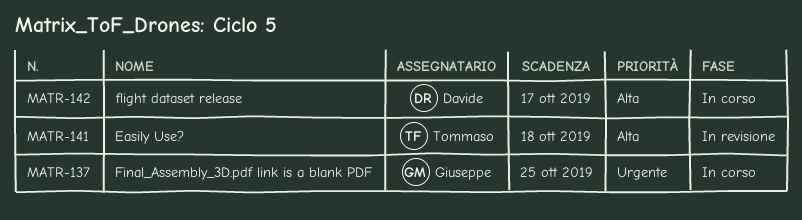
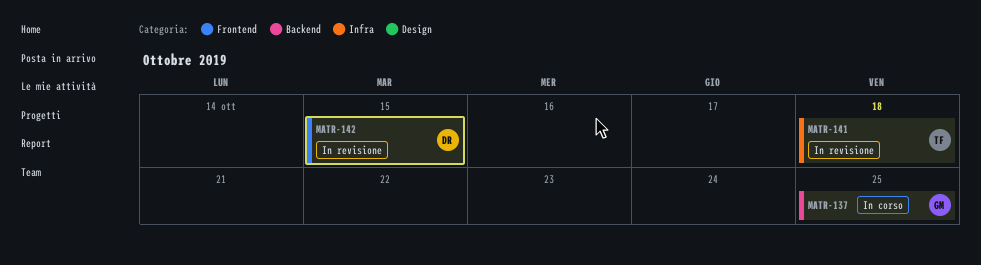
MATR-142, status: In corso -> In revisione
MATR-142, due: Oct 17 -> Oct 15

